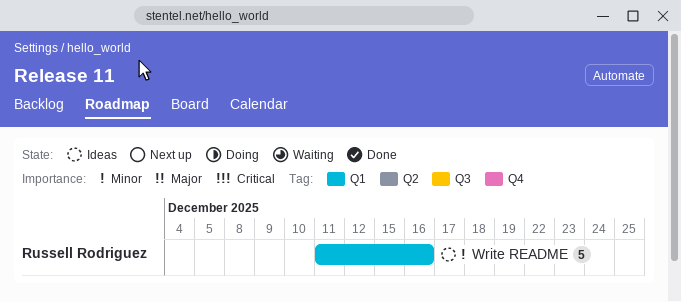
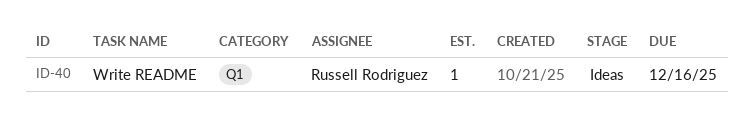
Write README, estimate: 5 -> 1

